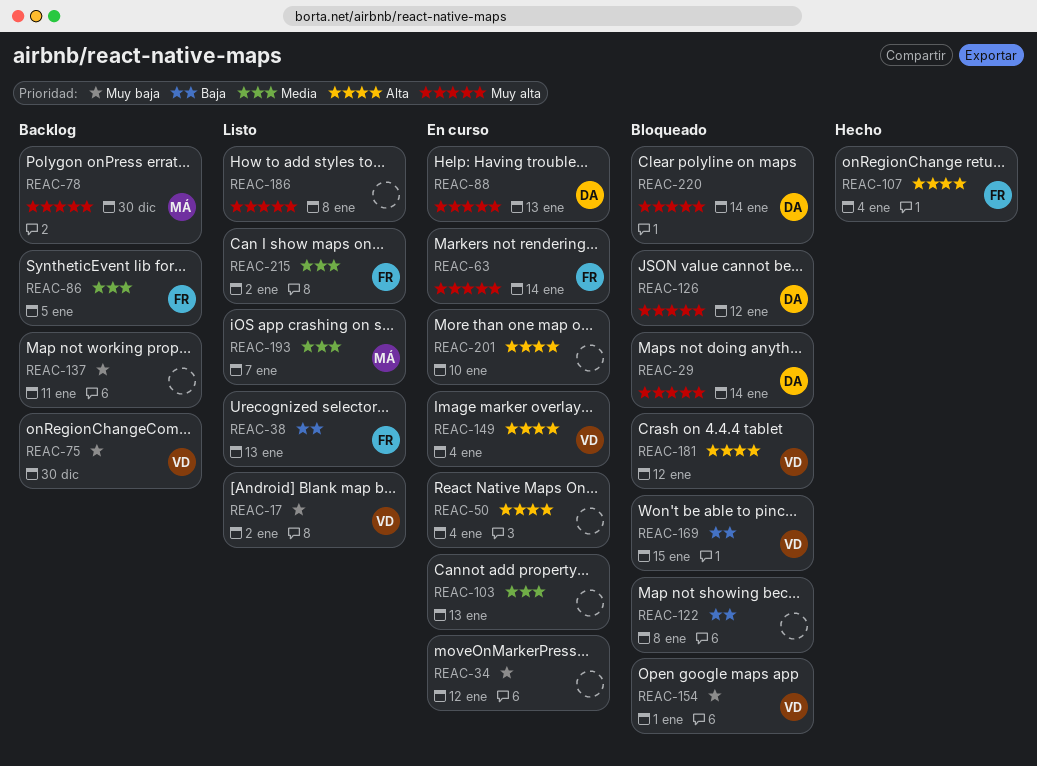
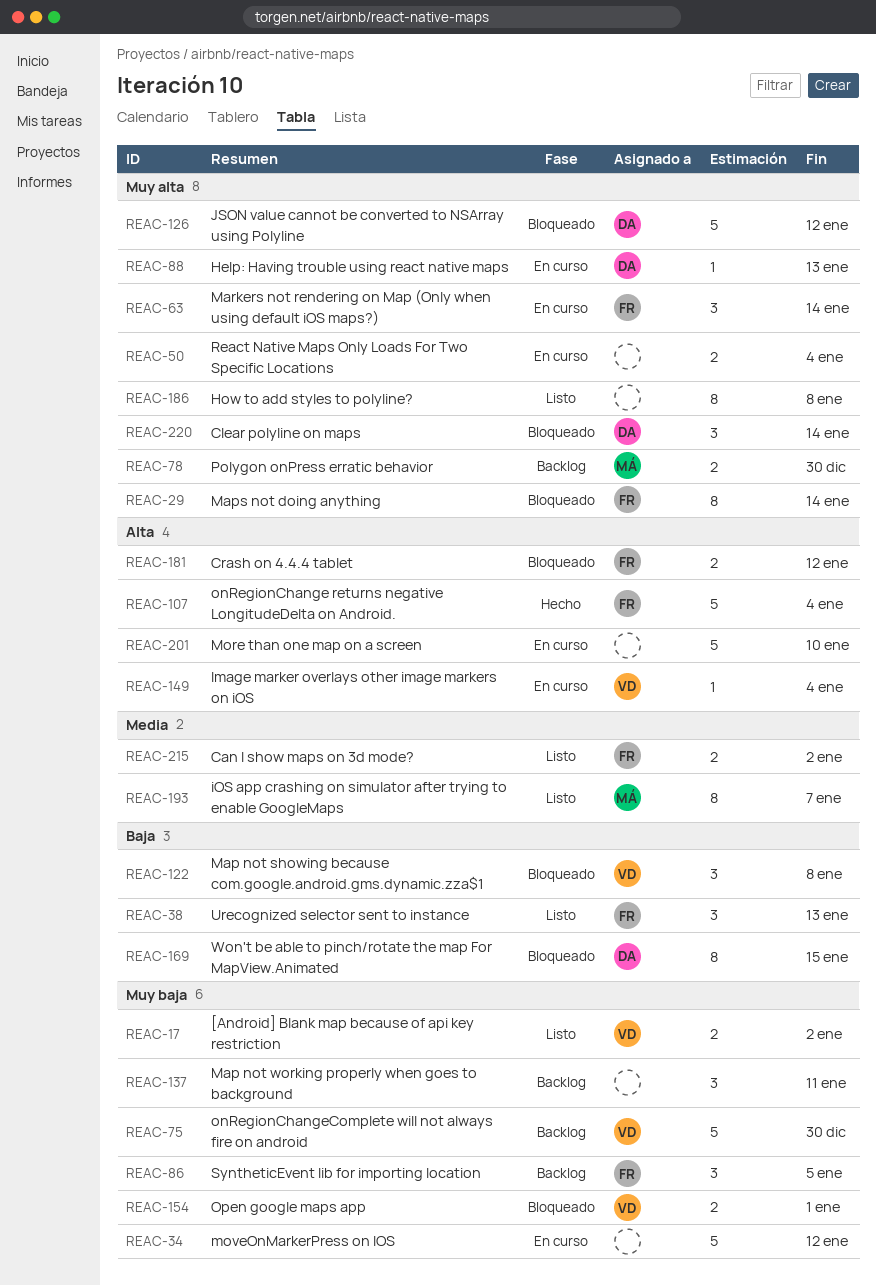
REAC-29, owner: DA -> FR
REAC-50, priority: Alta -> Muy alta
REAC-86, priority: Media -> Muy baja
REAC-103: present -> none
REAC-122, owner: none -> VD
REAC-169, owner: VD -> DA
REAC-181, owner: VD -> FR

